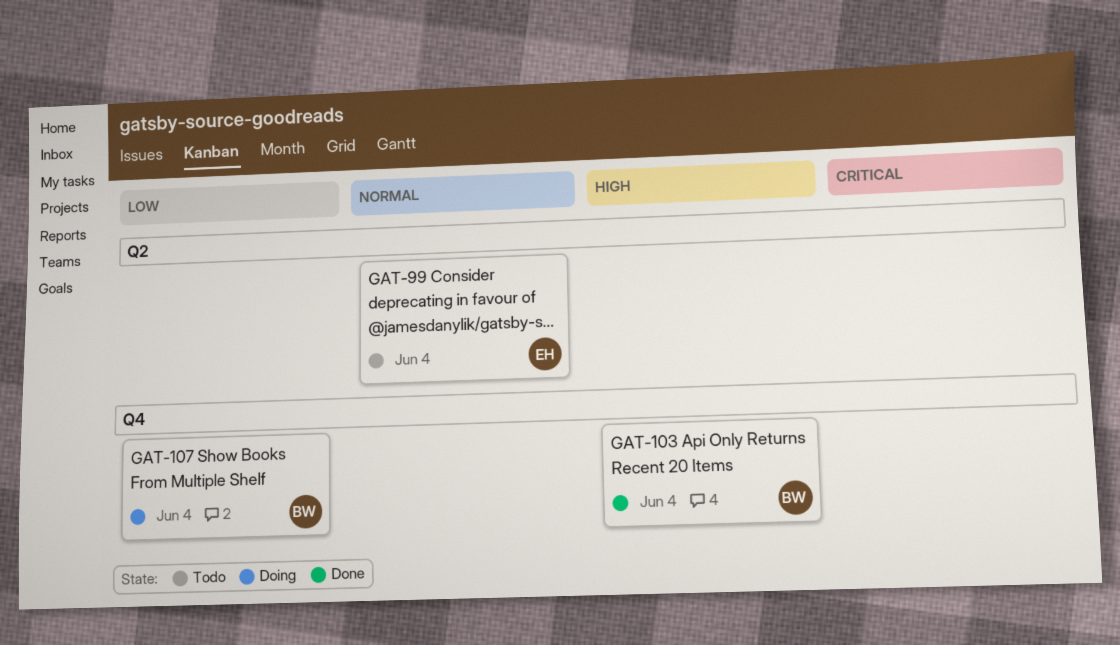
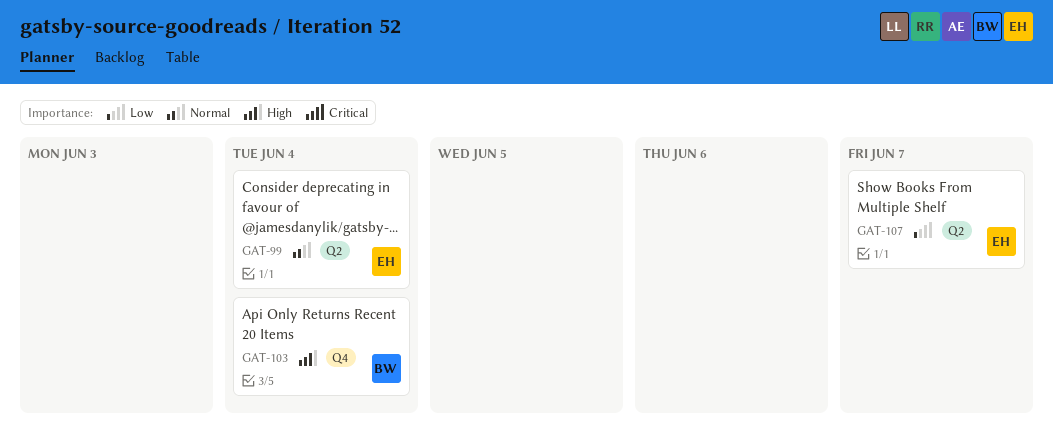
GAT-107, owner: BW -> EH
GAT-107, label: Q4 -> Q2
GAT-107, due: Jun 4 -> Jun 7

